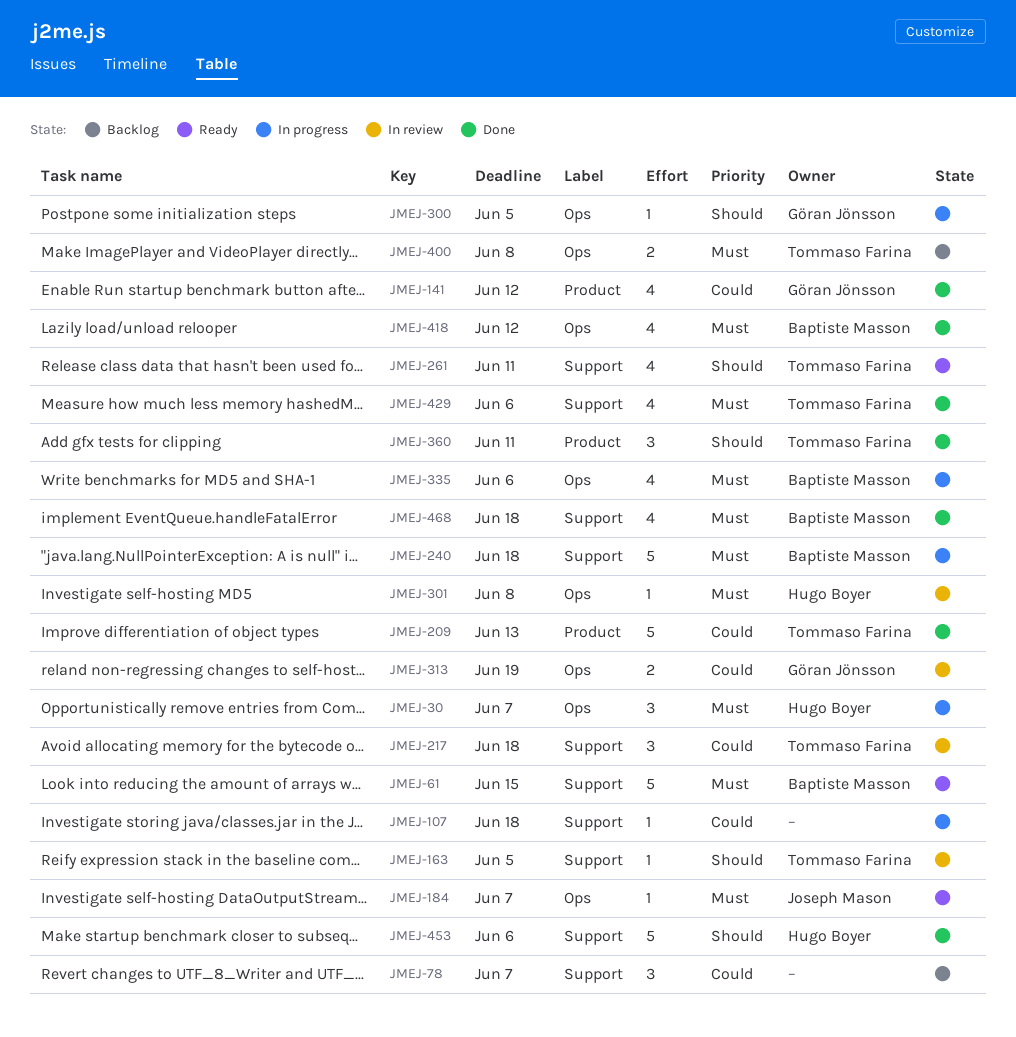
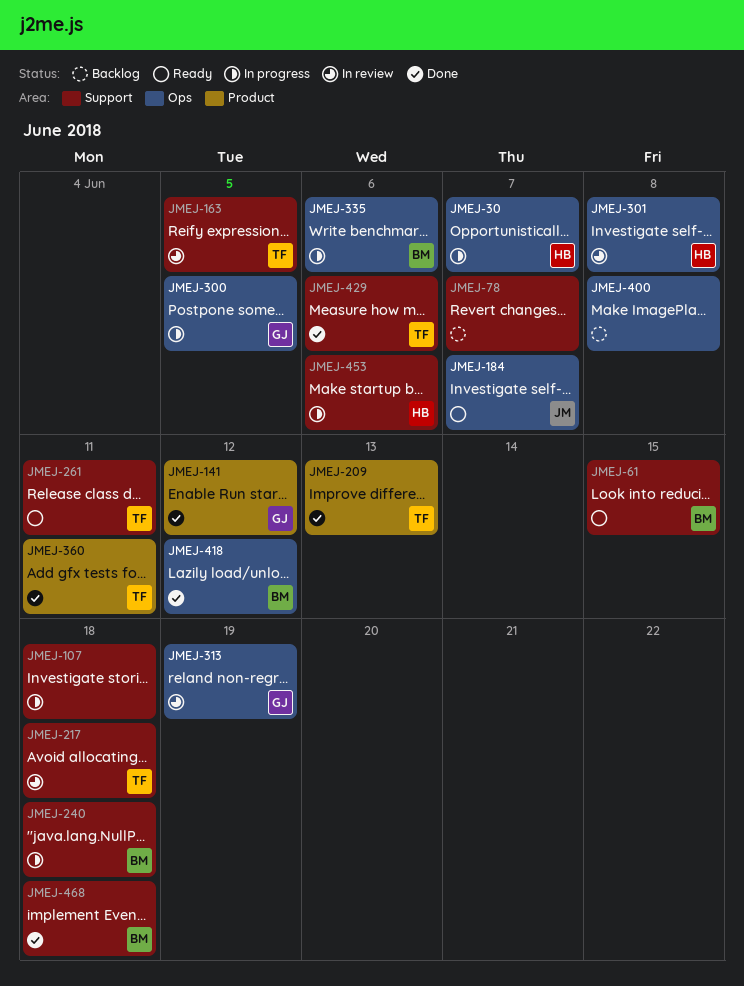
JMEJ-400, owner: Tommaso Farina -> none
JMEJ-453, status: Done -> In progress

